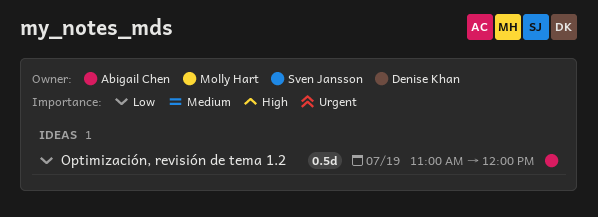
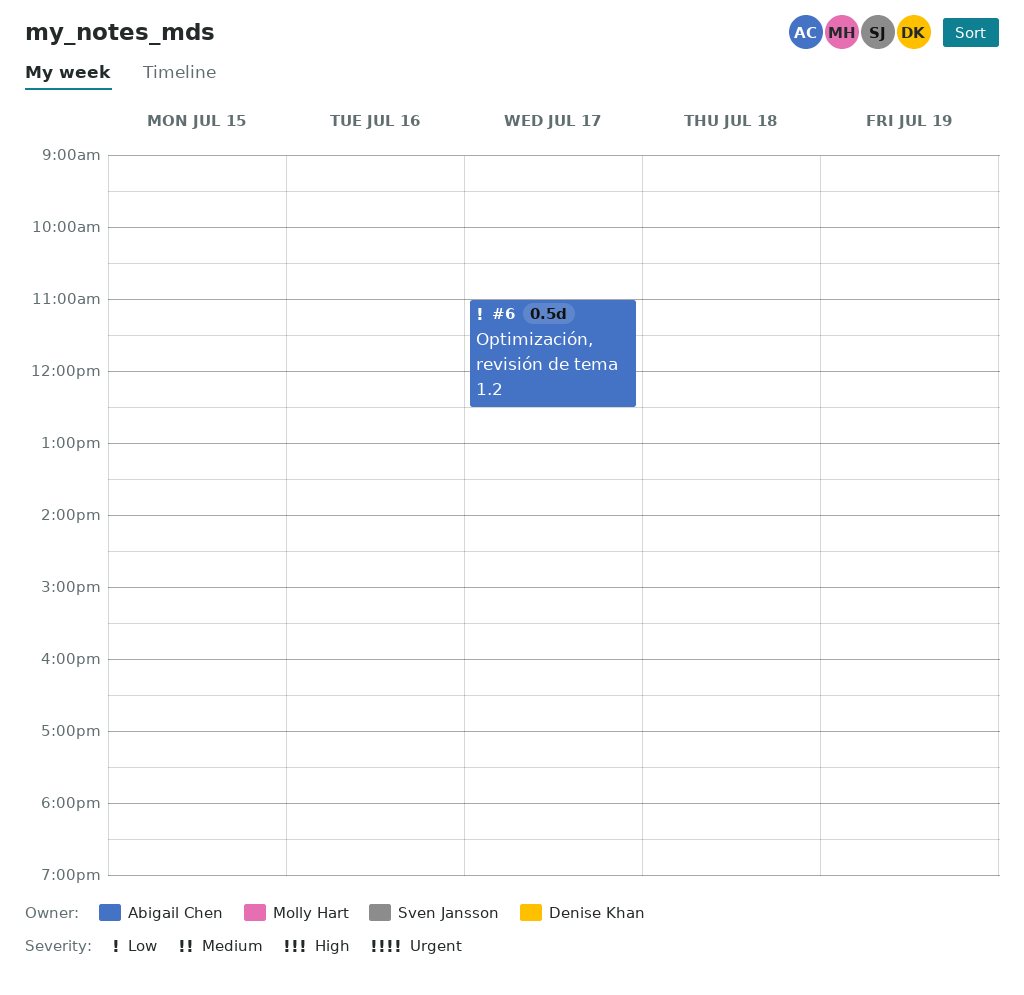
Optimización, revisión de tema 1.2, day: Jul 19 -> Jul 17
Optimización, revisión de tema 1.2, ends: 12:00 -> 12:30

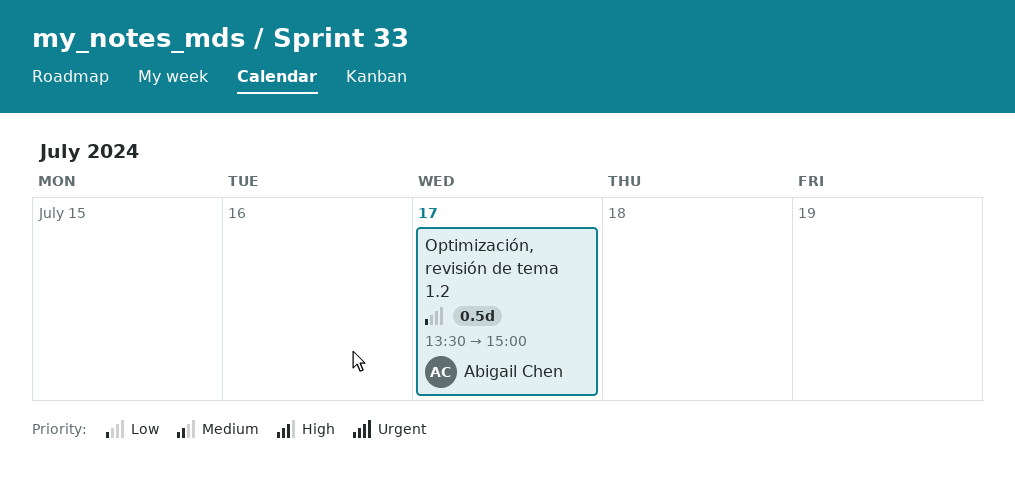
Optimización, revisión de tema 1.2, begins: 11:00 -> 13:30
Optimización, revisión de tema 1.2, ends: 12:30 -> 15:00

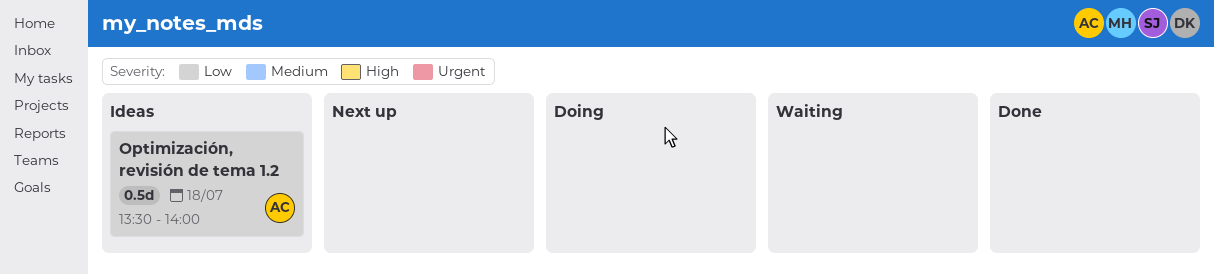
Optimización, revisión de tema 1.2, day: Jul 17 -> Jul 18
Optimización, revisión de tema 1.2, ends: 15:00 -> 14:00

